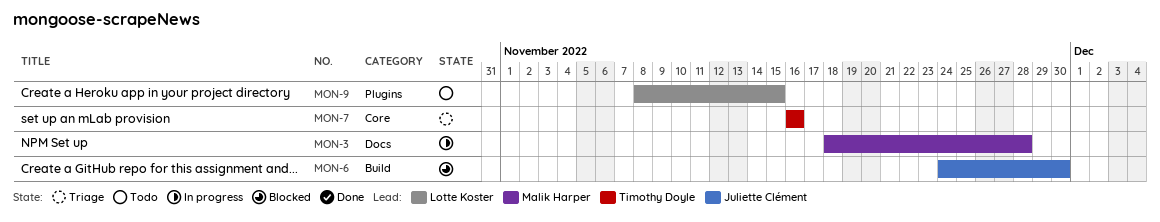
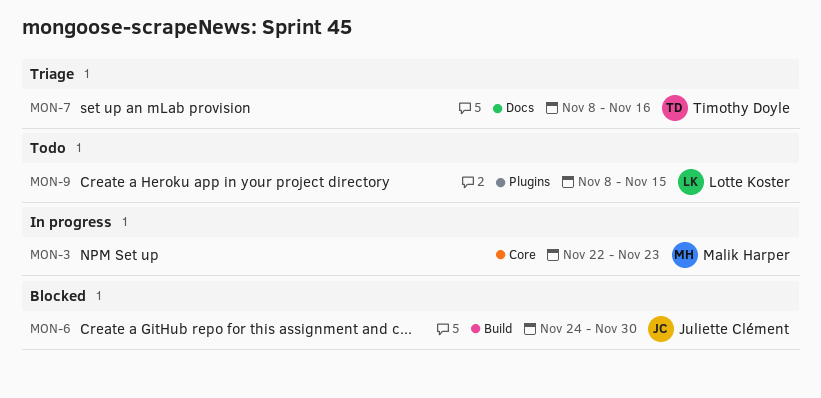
MON-3, label: Docs -> Core
MON-3, start: Nov 18 -> Nov 22
MON-3, due: Nov 28 -> Nov 23
MON-7, label: Core -> Docs
MON-7, start: Nov 16 -> Nov 8

